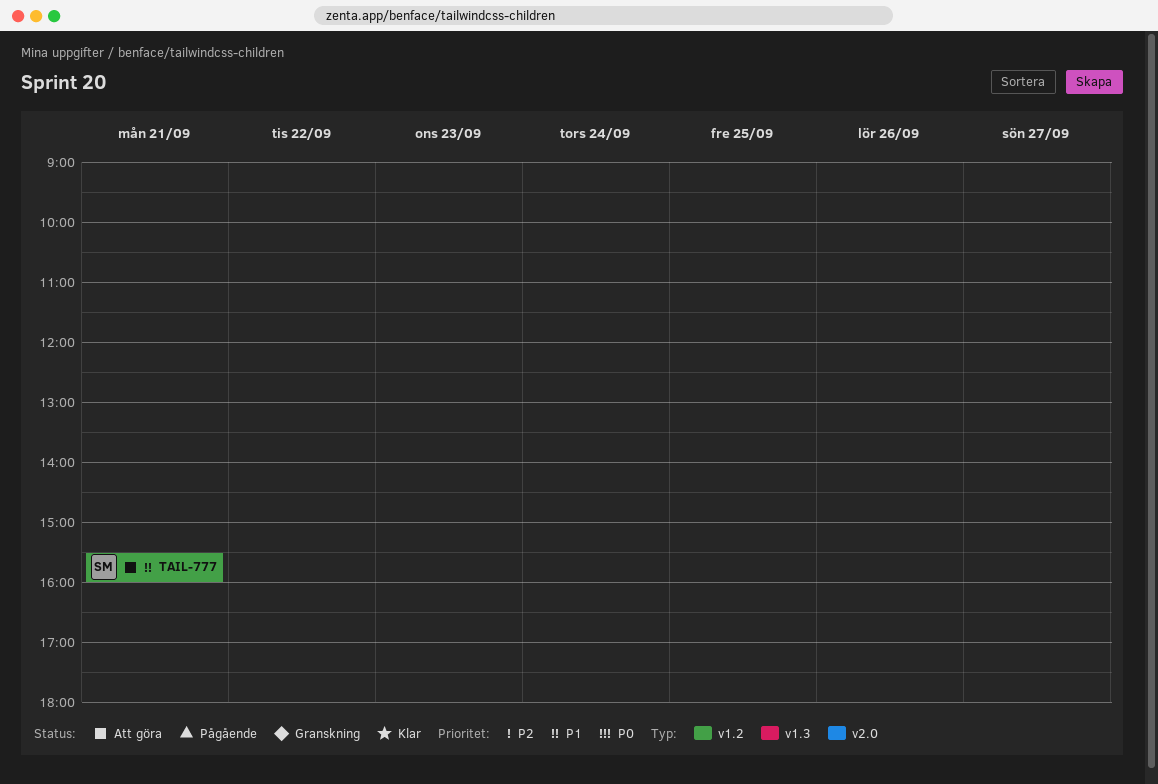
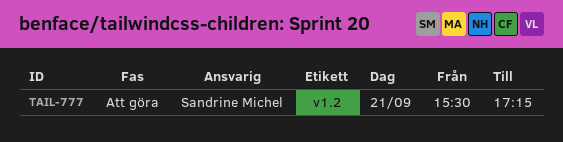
TAIL-777, ends: 16:00 -> 17:15

